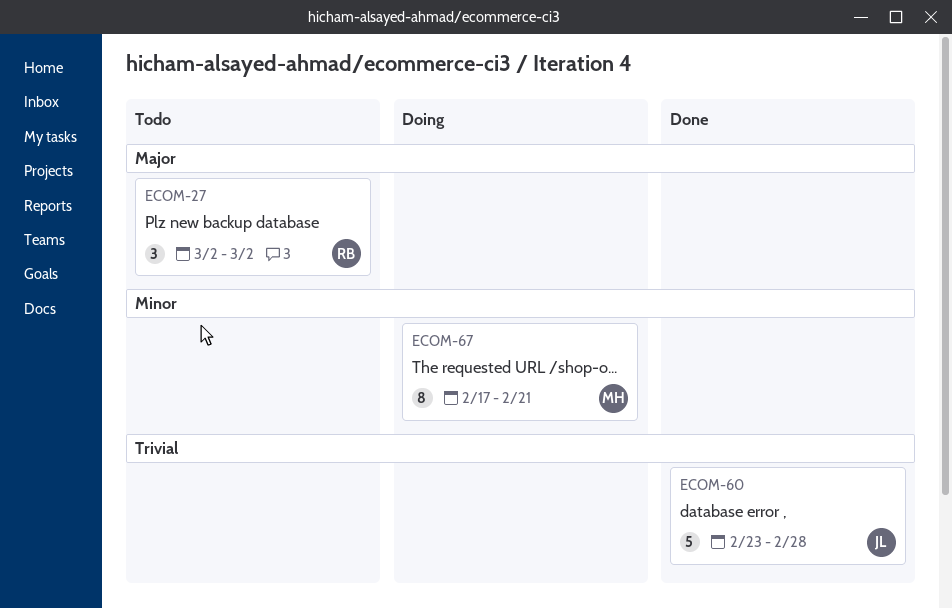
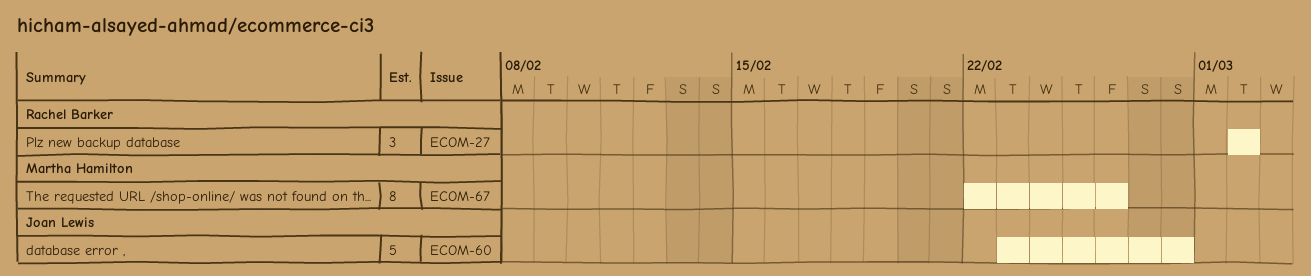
ECOM-67, start: Feb 17 -> Feb 22
ECOM-67, due: Feb 21 -> Feb 26

